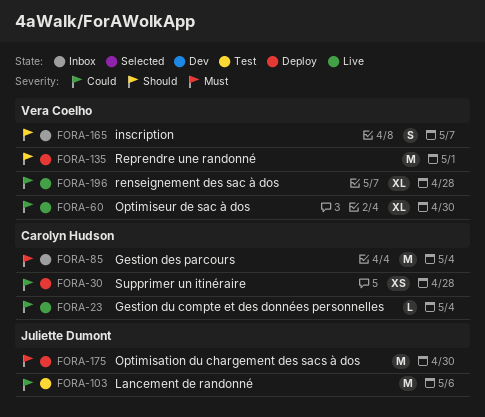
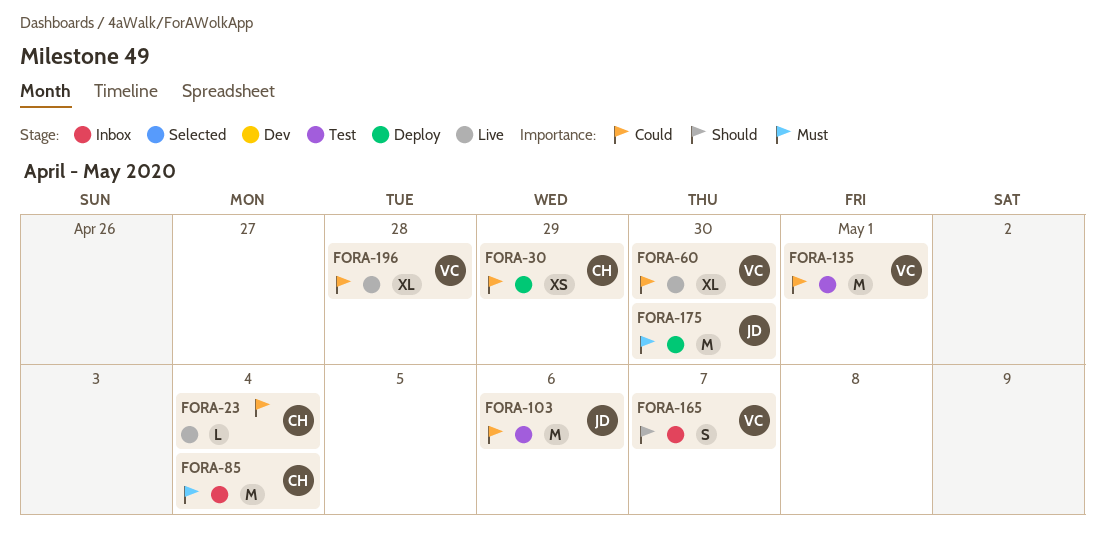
FORA-30, due: Apr 28 -> Apr 29
FORA-135, status: Deploy -> Test
FORA-135, priority: Should -> Could

